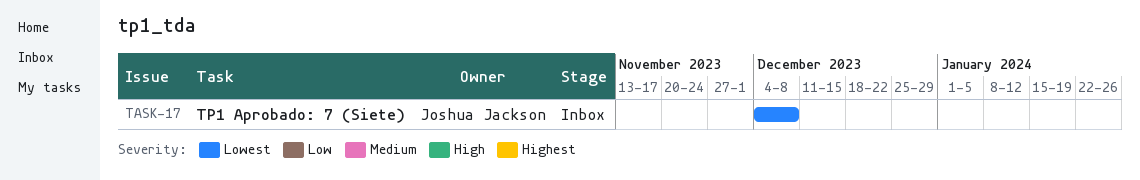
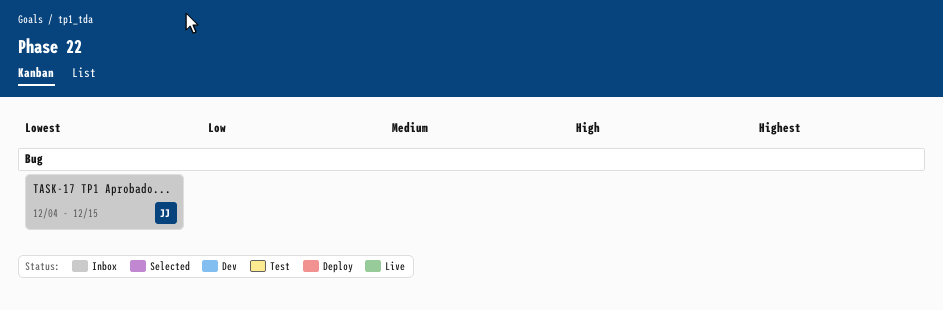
TASK-17, due: Dec 8 -> Dec 15

